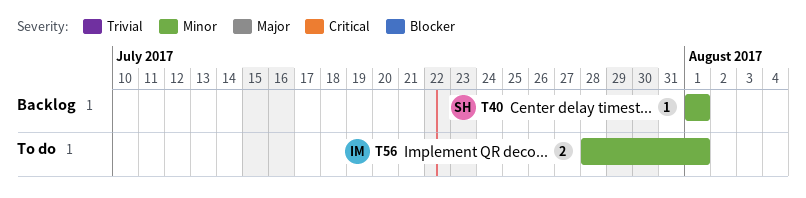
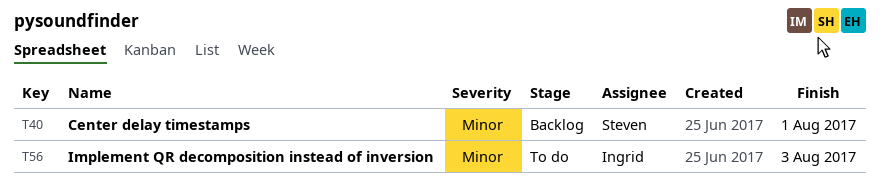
T56, due: Aug 1 -> Aug 3

